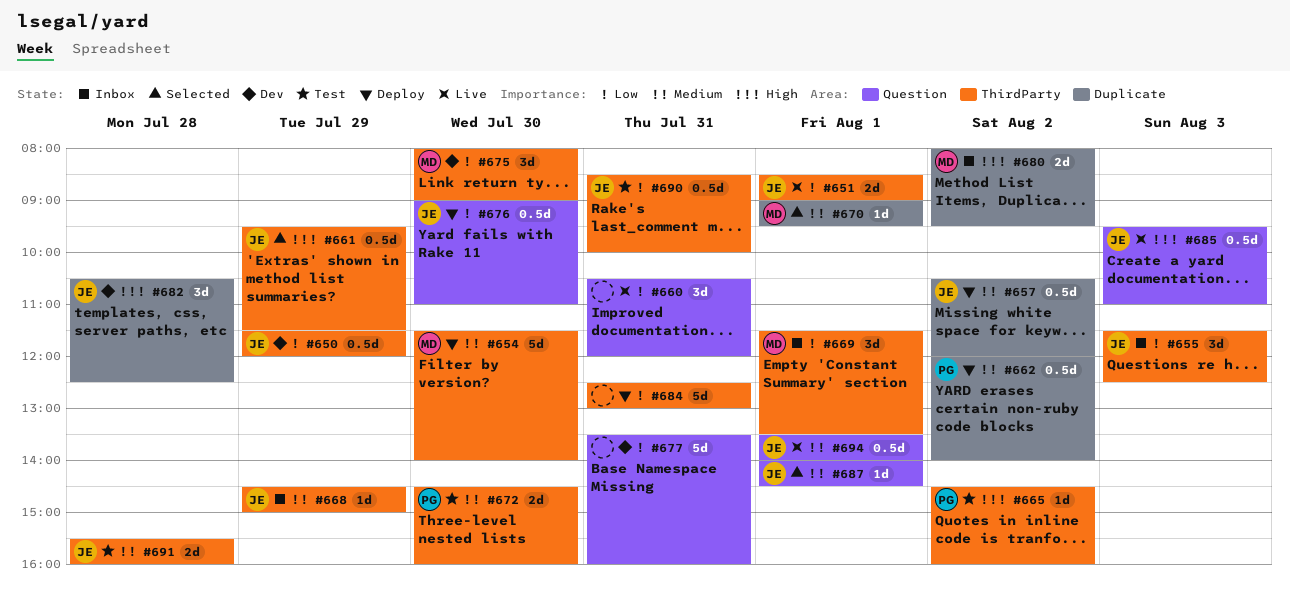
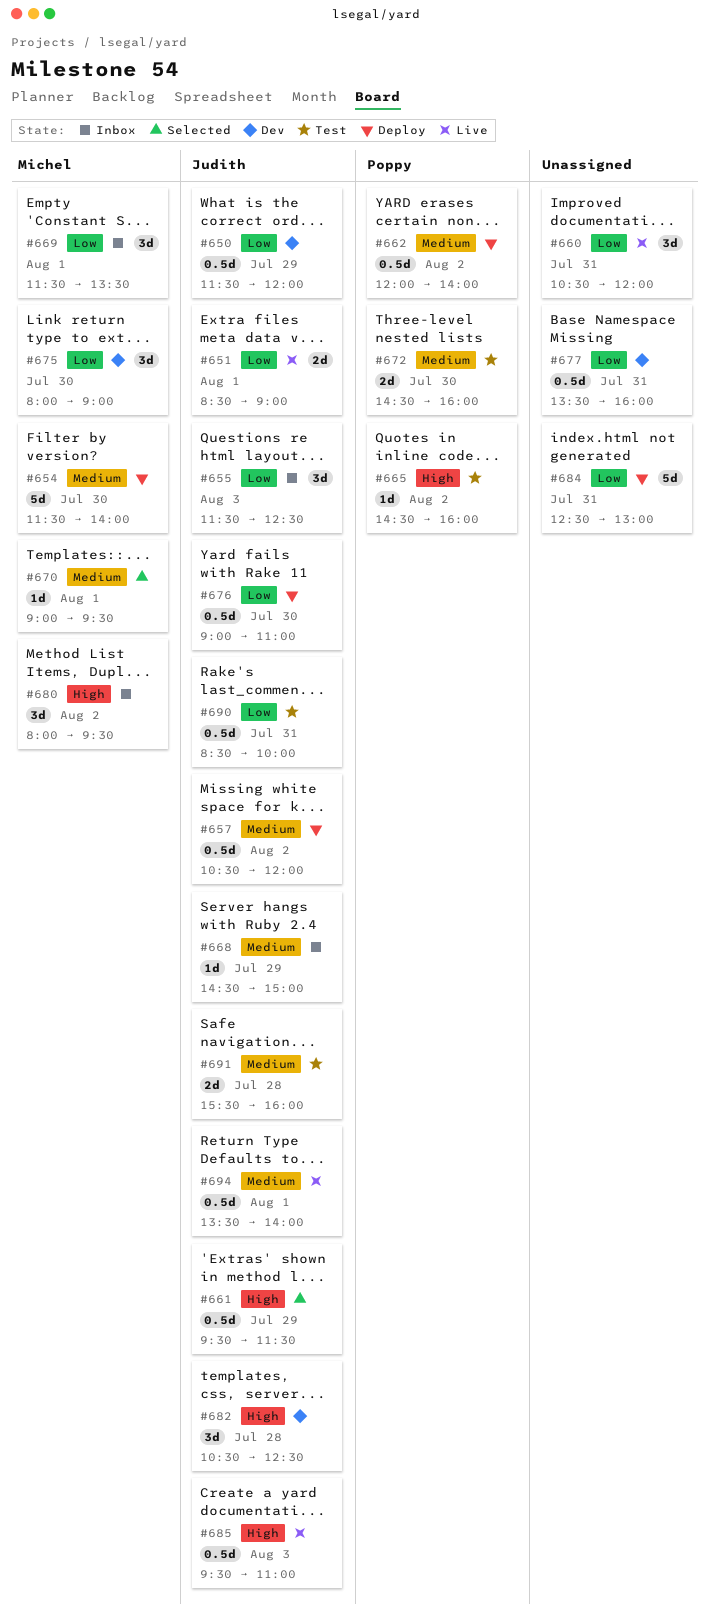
#677, estimate: 5d -> 0.5d
#680, estimate: 2d -> 3d
#687: present -> none

